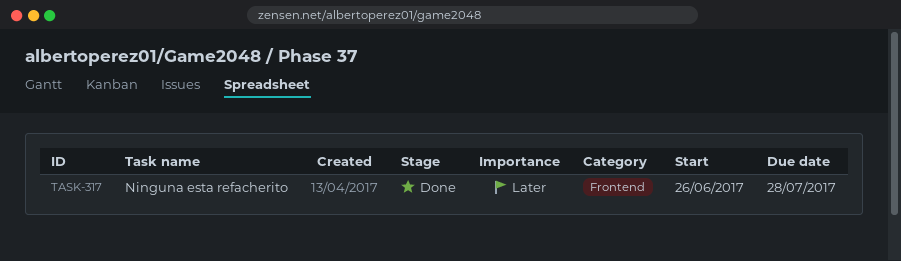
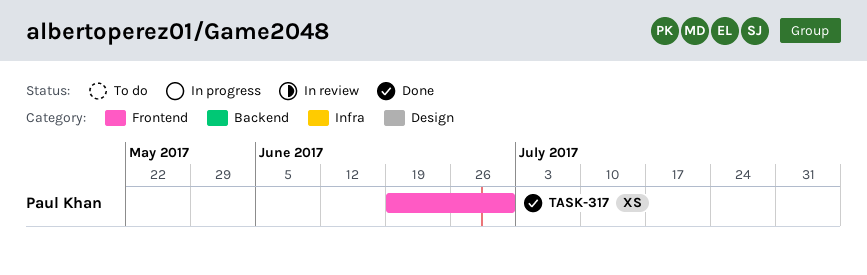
TASK-317, start: Jun 26 -> Jun 19
TASK-317, due: Jul 28 -> Jun 30

